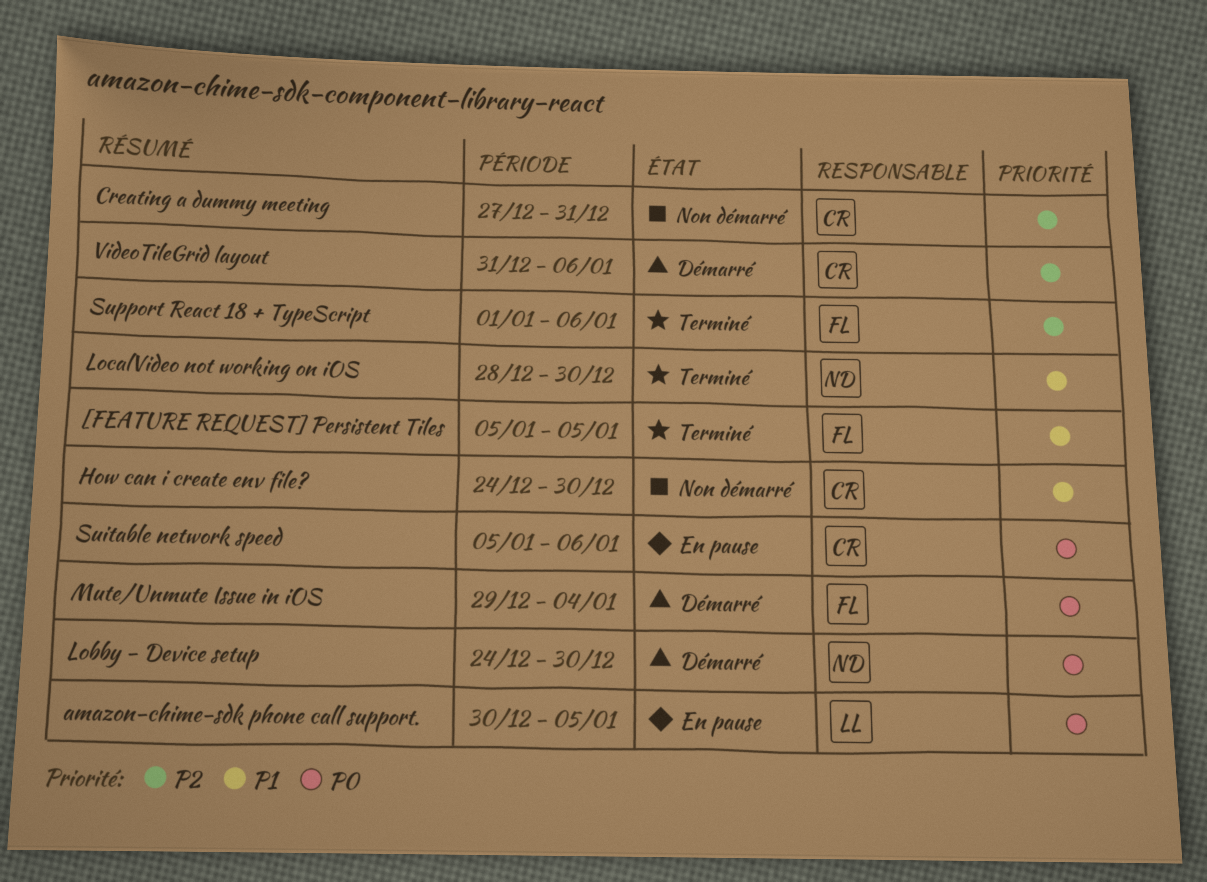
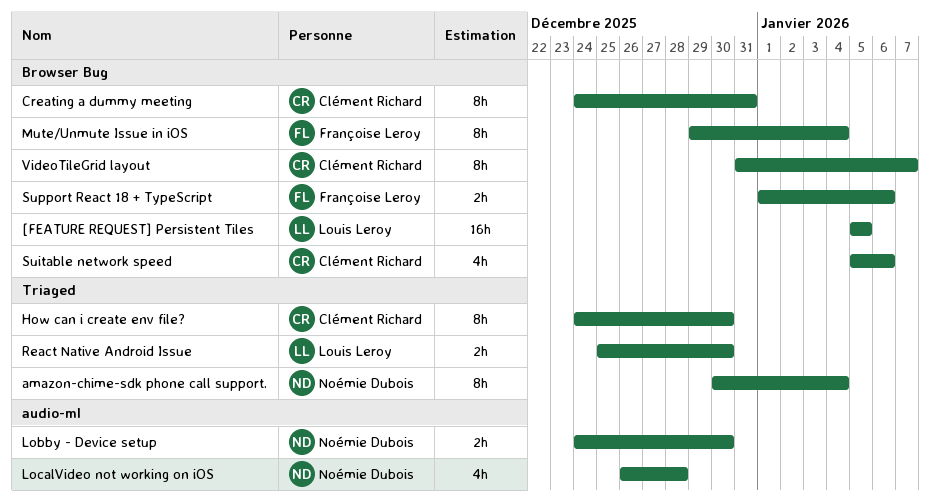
[FEATURE REQUEST] Persistent Tiles, owner: Françoise Leroy -> Louis Leroy
amazon-chime-sdk phone call support., owner: Louis Leroy -> Noémie Dubois
amazon-chime-sdk phone call support., due: Jan 5 -> Jan 4
Creating a dummy meeting, start: Dec 27 -> Dec 24
LocalVideo not working on iOS, start: Dec 28 -> Dec 26
LocalVideo not working on iOS, due: Dec 30 -> Dec 28
React Native Android Issue: none -> present
VideoTileGrid layout, due: Jan 6 -> Jan 7

